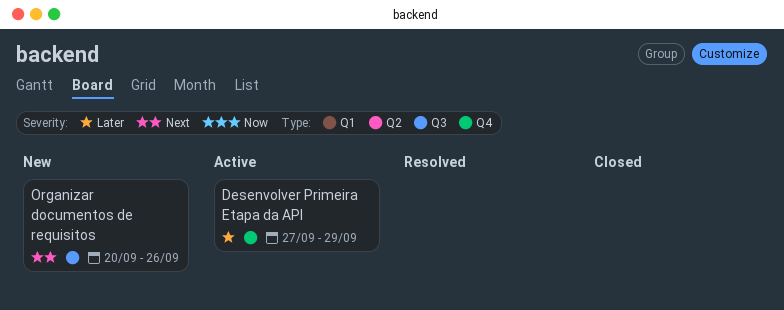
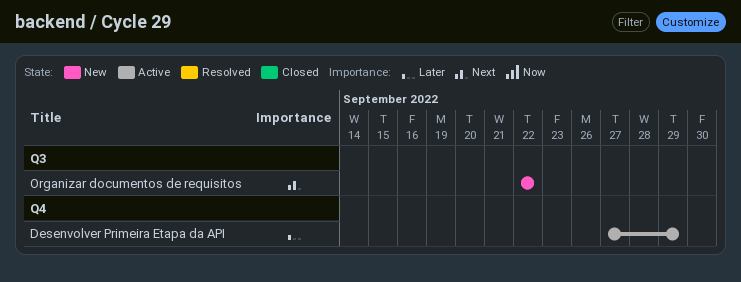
Organizar documentos de requisitos, start: Sep 20 -> Sep 22
Organizar documentos de requisitos, due: Sep 26 -> Sep 22

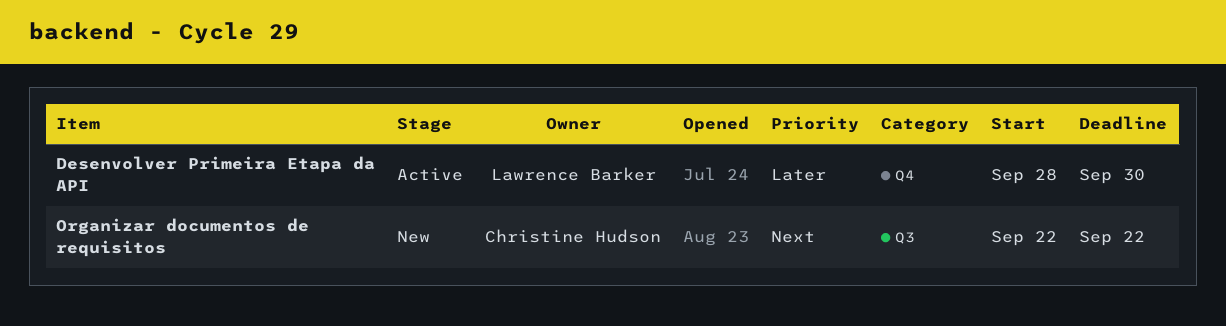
Desenvolver Primeira Etapa da API, start: Sep 27 -> Sep 28
Desenvolver Primeira Etapa da API, due: Sep 29 -> Sep 30

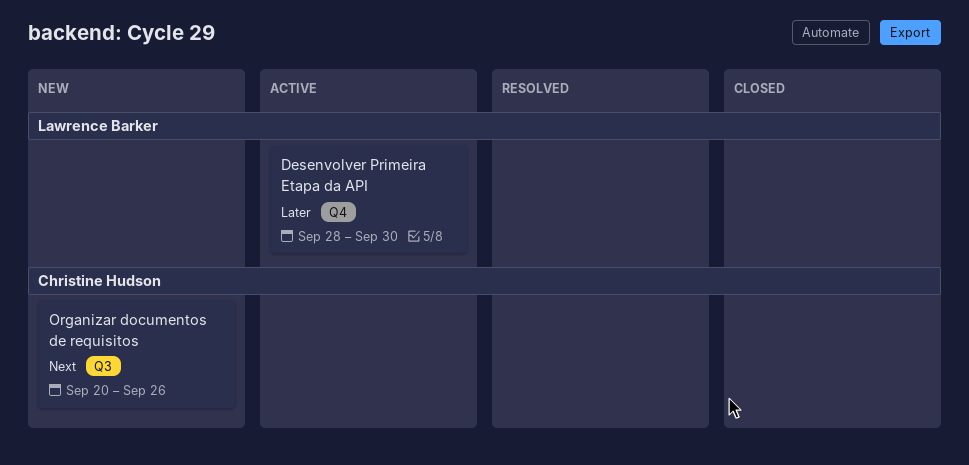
Organizar documentos de requisitos, start: Sep 22 -> Sep 20
Organizar documentos de requisitos, due: Sep 22 -> Sep 26

